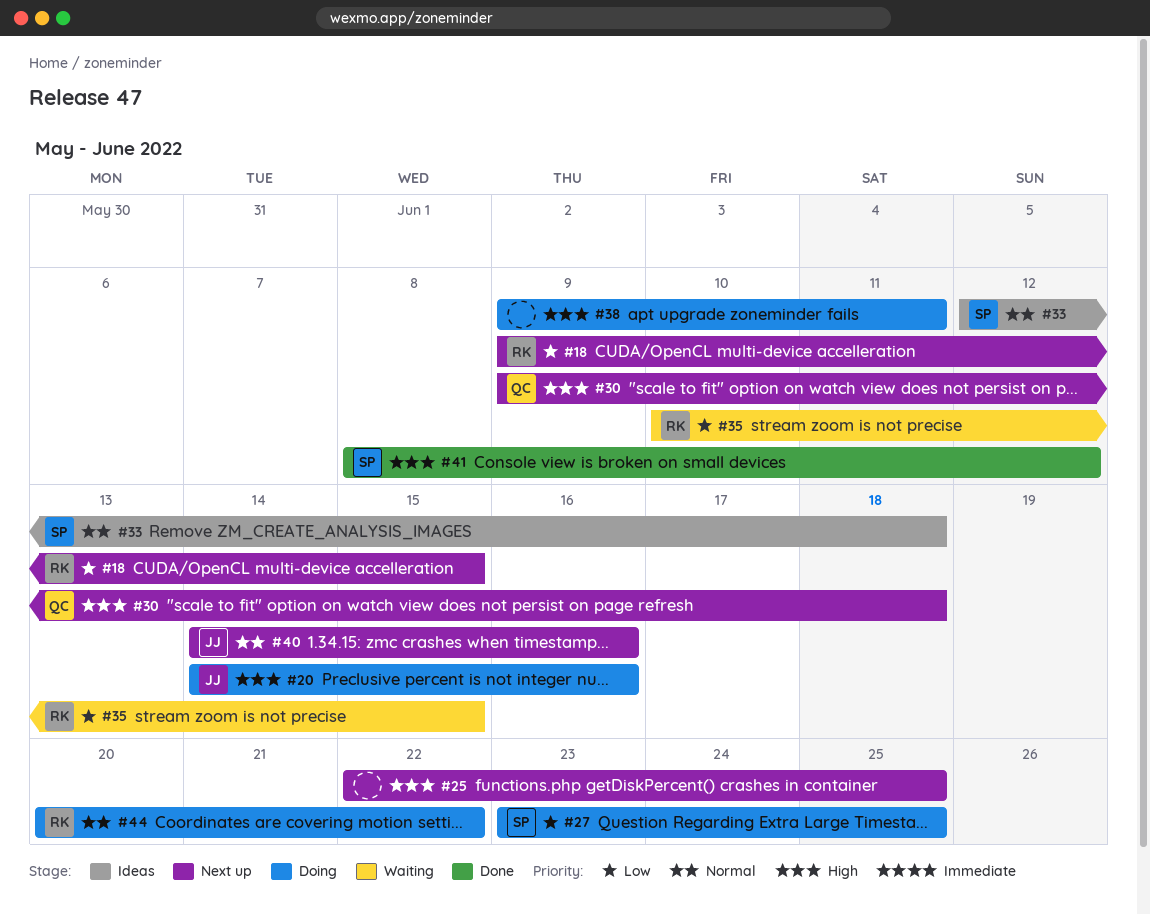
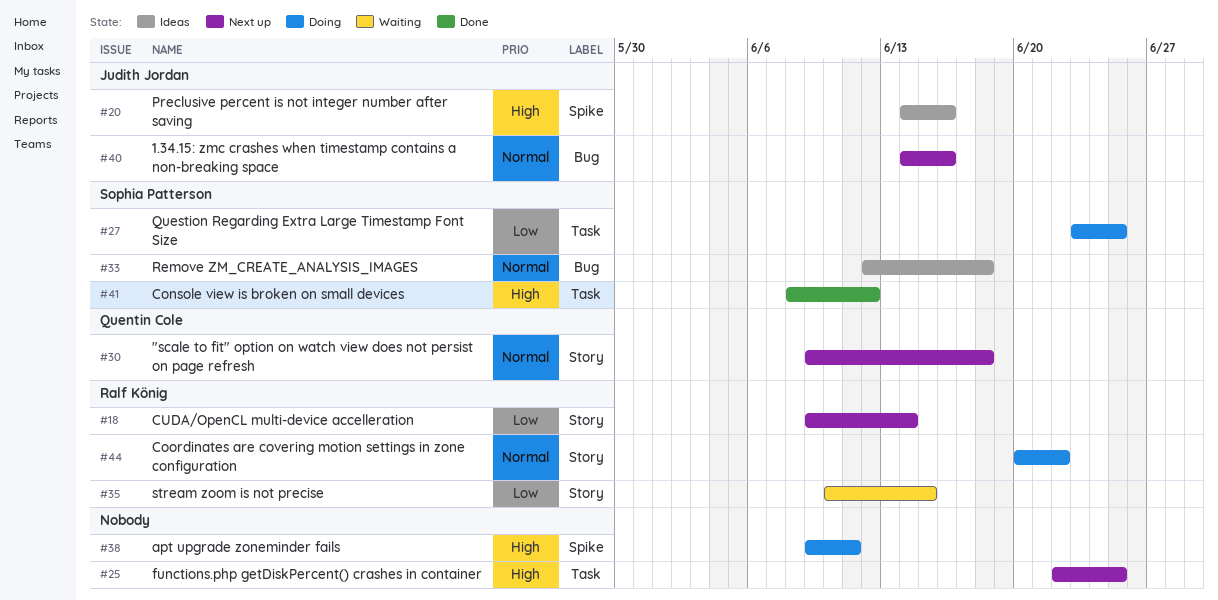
#18, due: Jun 15 -> Jun 14
#20, status: Doing -> Ideas
#30, priority: High -> Normal

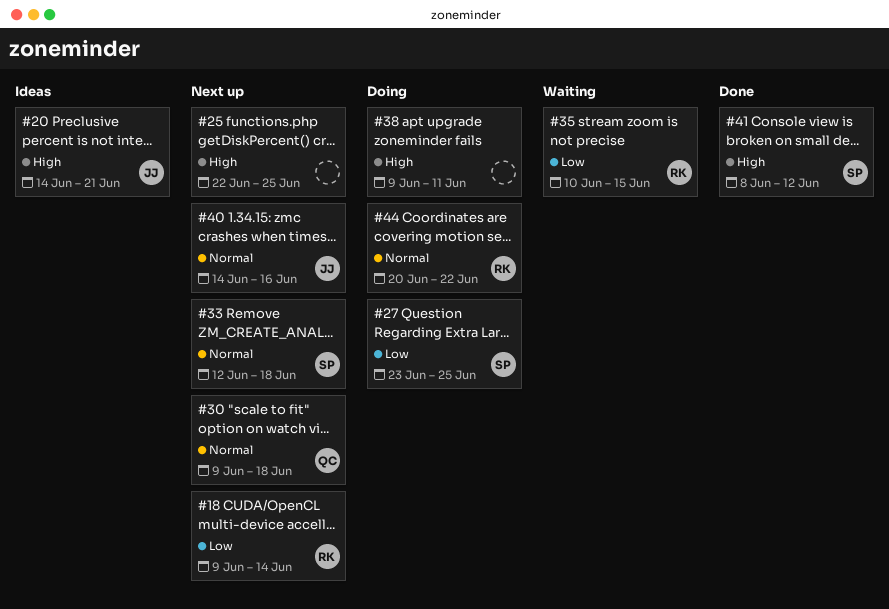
#20, due: Jun 16 -> Jun 21
#33, status: Ideas -> Next up

